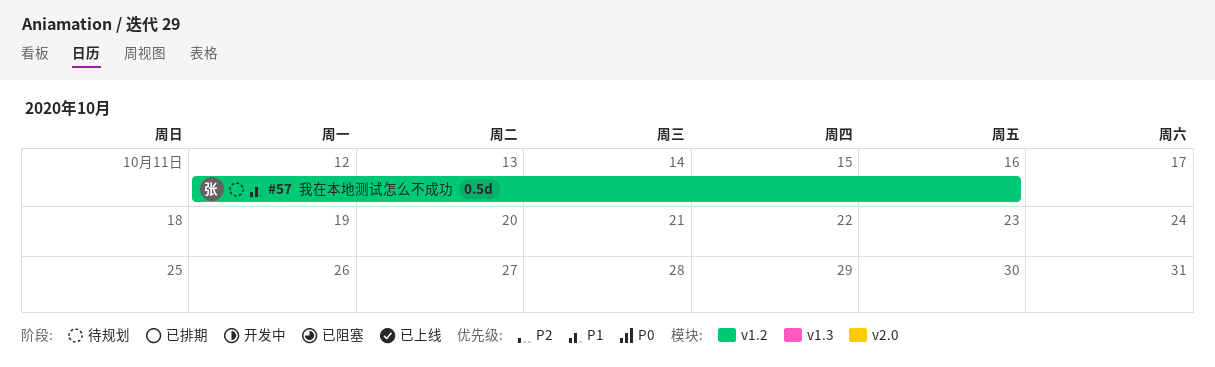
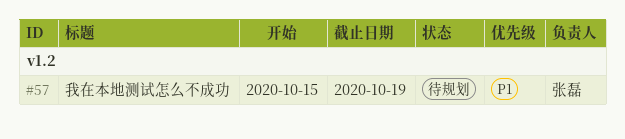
#57, start: Oct 12 -> Oct 15
#57, due: Oct 16 -> Oct 19

